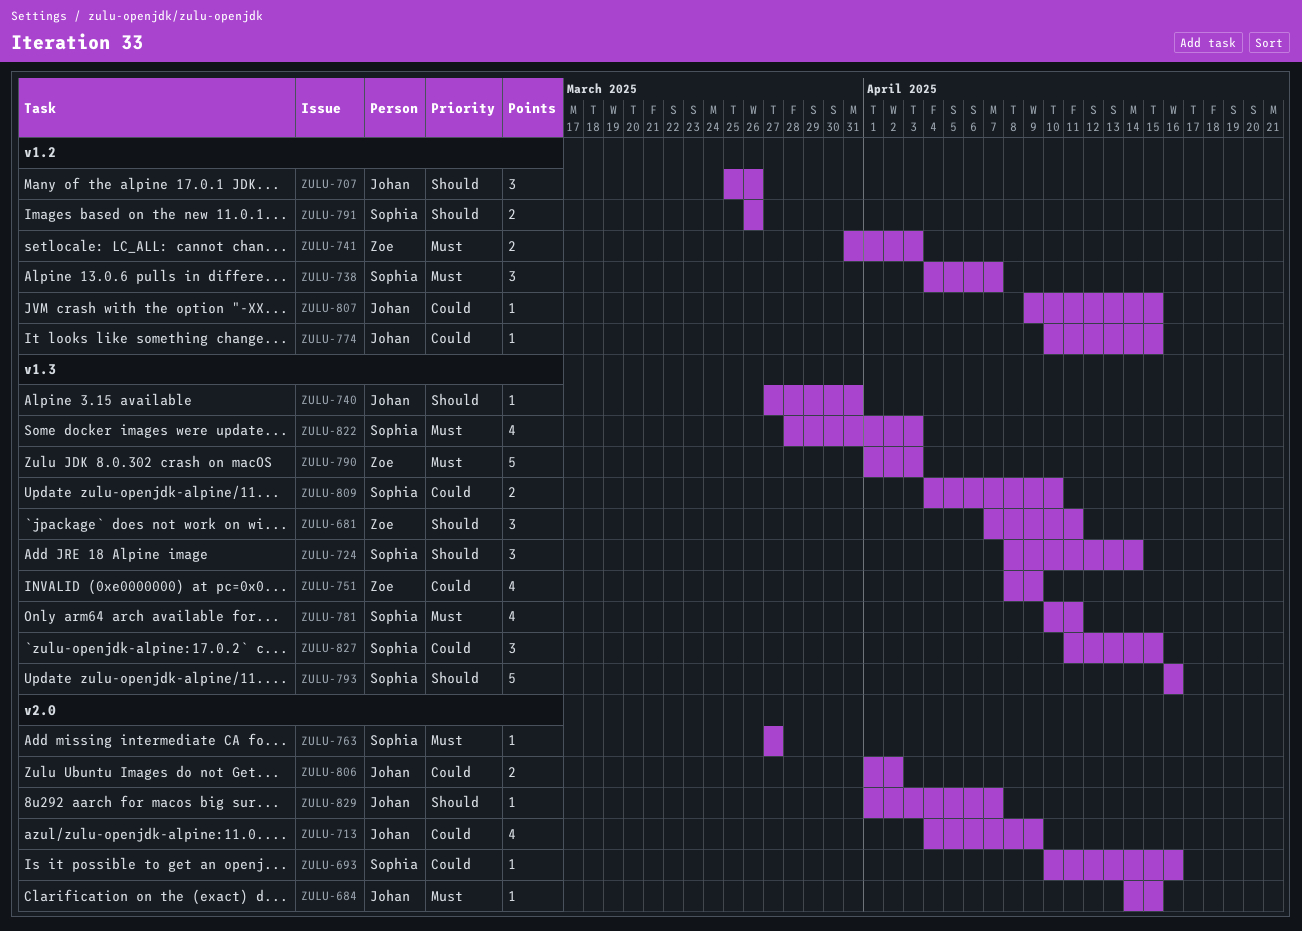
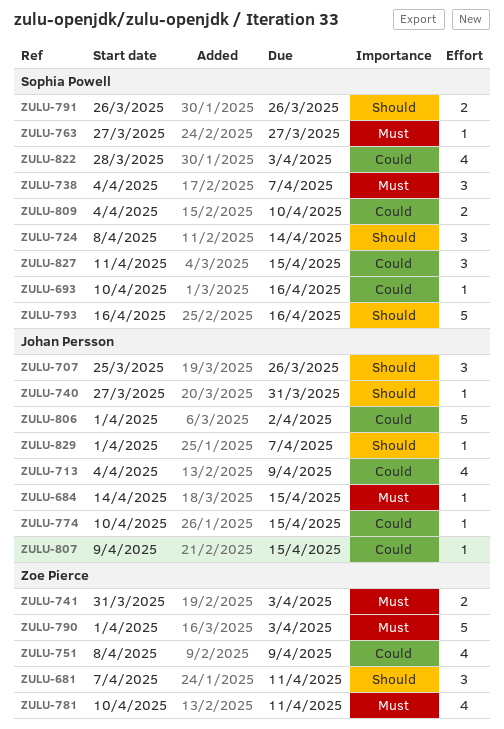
ZULU-781, owner: Sophia Powell -> Zoe Pierce
ZULU-806, estimate: 2 -> 5
ZULU-822, priority: Must -> Could

